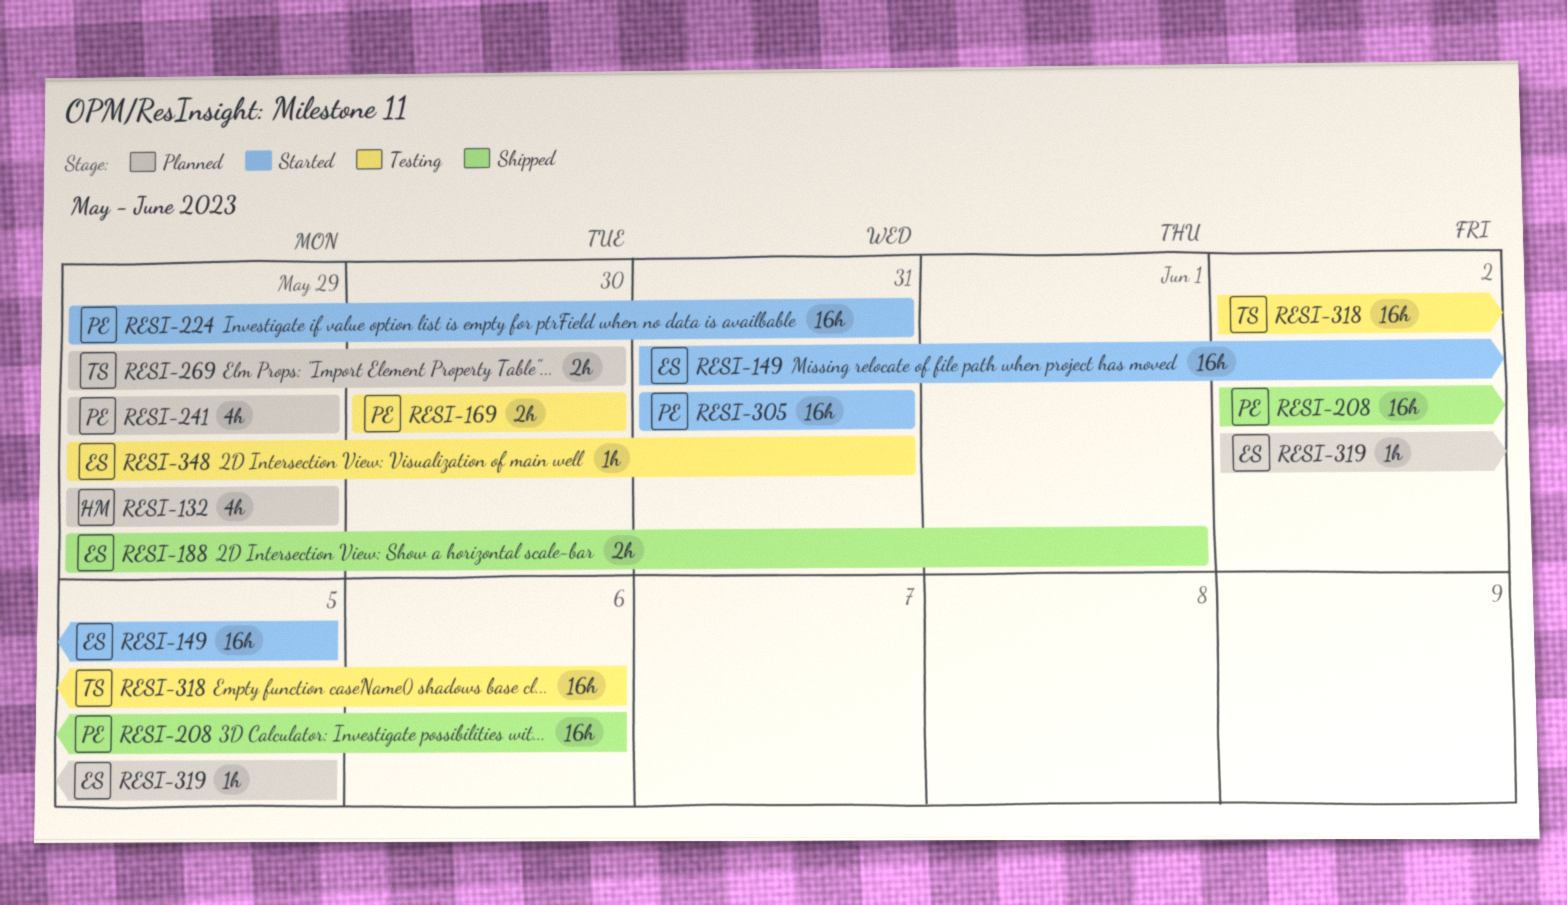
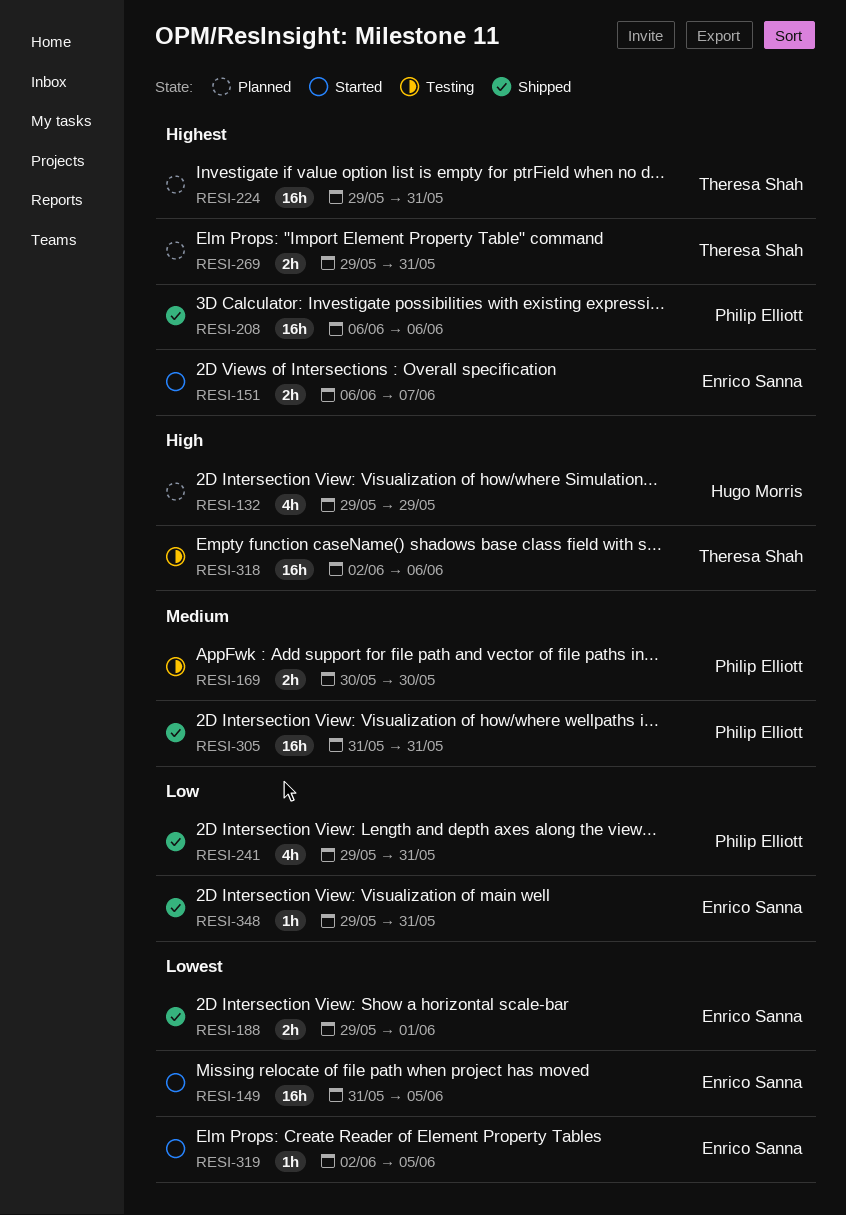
RESI-151: none -> present
RESI-208, start: Jun 2 -> Jun 6
RESI-224, status: Started -> Planned
RESI-224, owner: Philip Elliott -> Theresa Shah
RESI-241, status: Planned -> Shipped
RESI-241, due: May 29 -> May 31
RESI-269, due: May 30 -> May 31
RESI-305, status: Started -> Shipped
RESI-319, status: Planned -> Started
RESI-348, status: Testing -> Shipped

